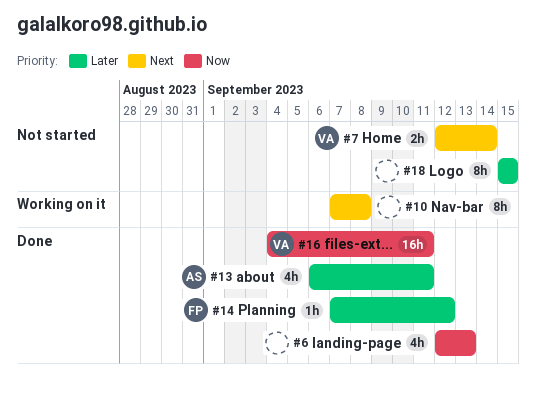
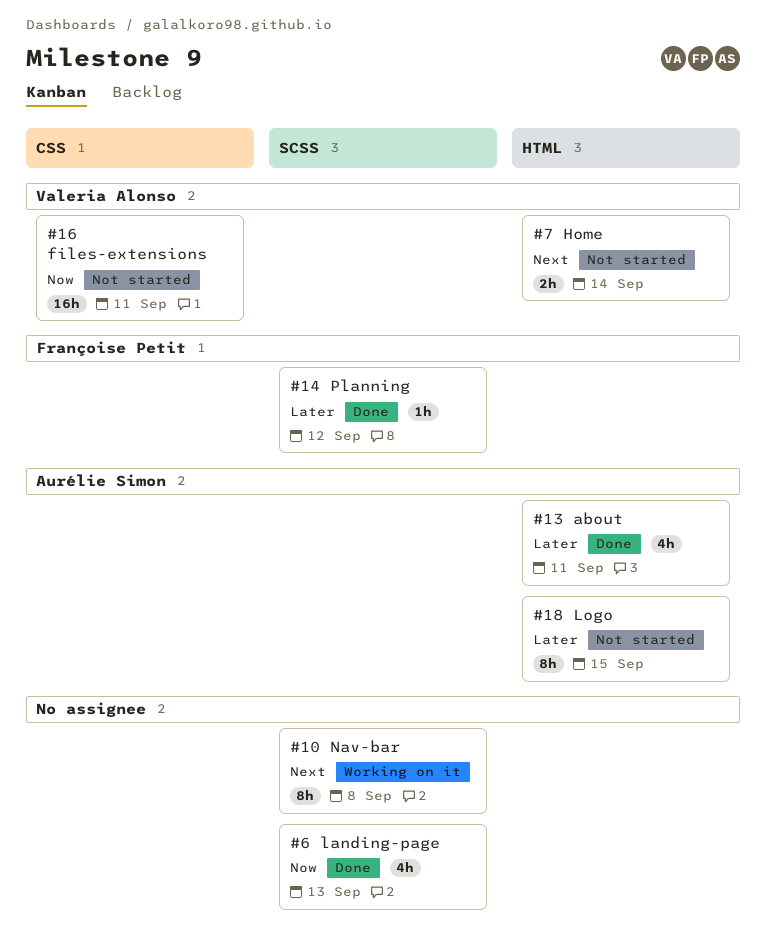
#16, status: Done -> Not started
#18, owner: none -> Aurélie Simon

